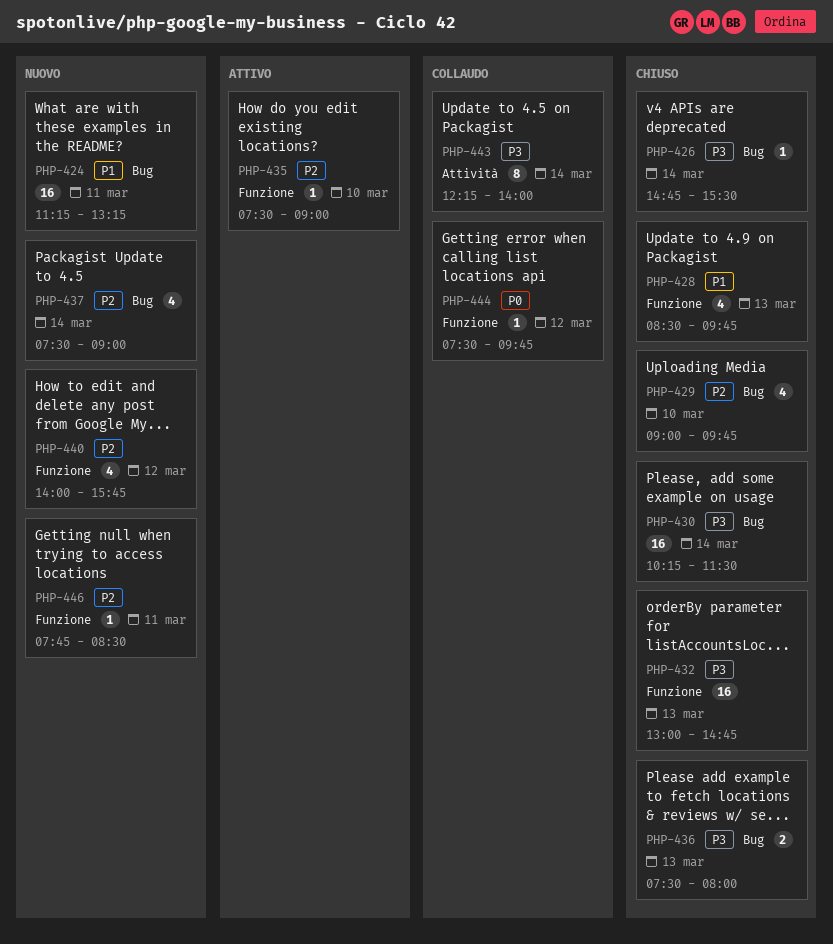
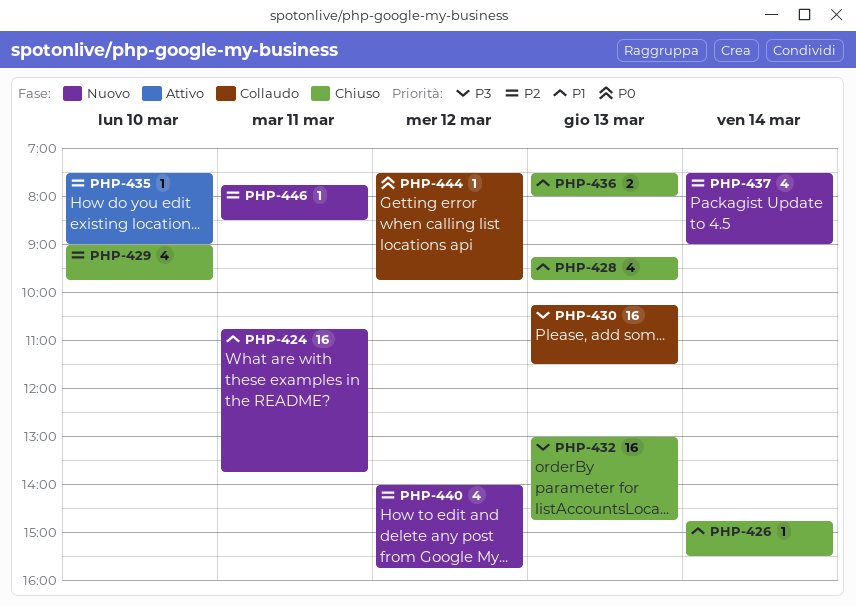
PHP-424, begins: 11:15 -> 10:45
PHP-424, ends: 13:15 -> 13:45
PHP-426, priority: P3 -> P1
PHP-428, begins: 08:30 -> 09:15
PHP-430, status: Chiuso -> Collaudo
PHP-430, day: Mar 14 -> Mar 13
PHP-436, priority: P3 -> P1
PHP-443: present -> none

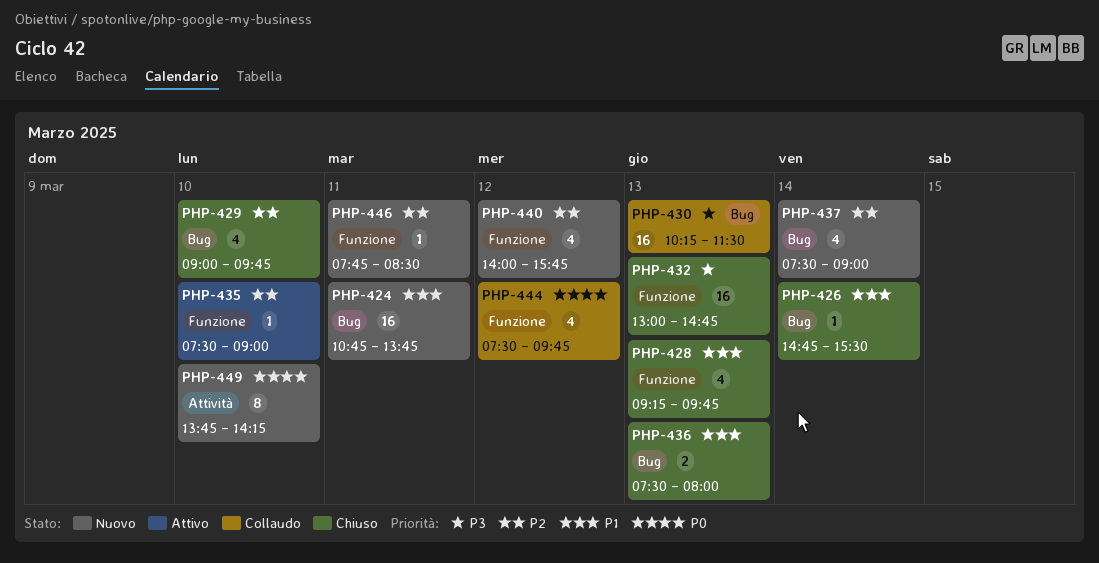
PHP-444, estimate: 1 -> 4
PHP-449: none -> present

